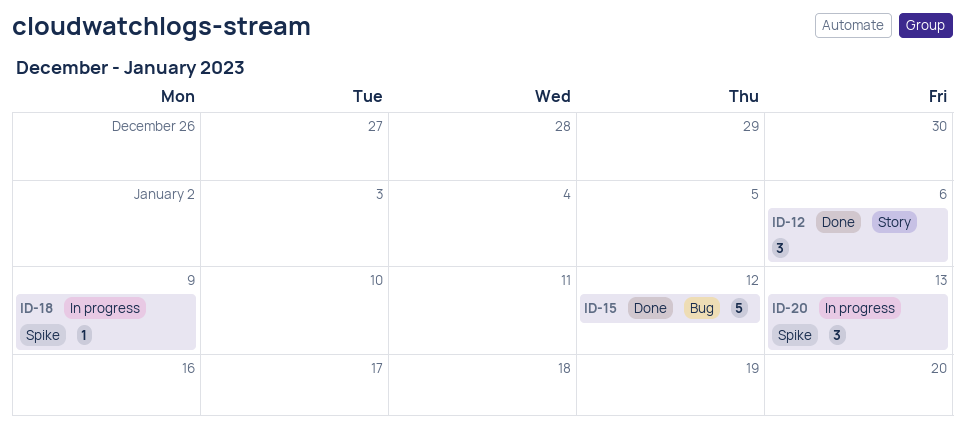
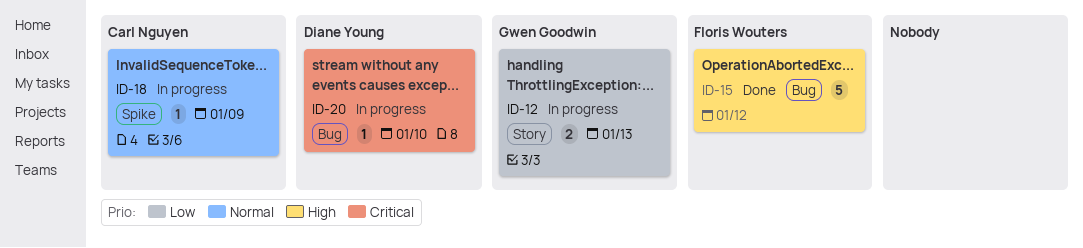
ID-12, status: Done -> In progress
ID-12, estimate: 3 -> 2
ID-12, due: Jan 6 -> Jan 13
ID-20, label: Spike -> Bug
ID-20, estimate: 3 -> 1
ID-20, due: Jan 13 -> Jan 10

